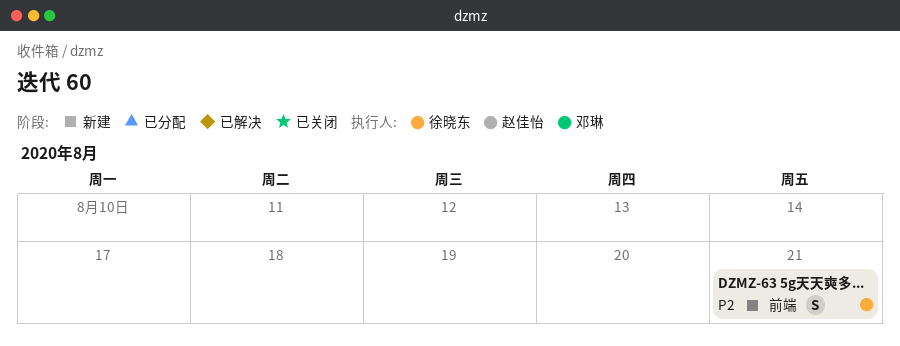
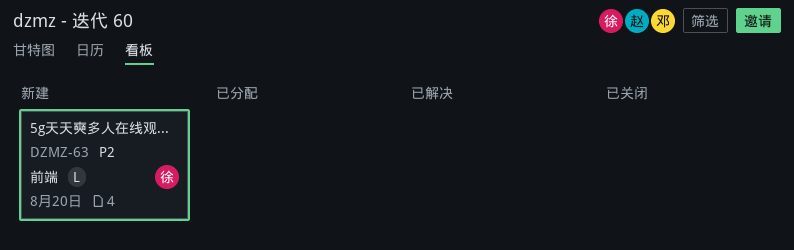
DZMZ-63, estimate: S -> L
DZMZ-63, due: Aug 21 -> Aug 20

